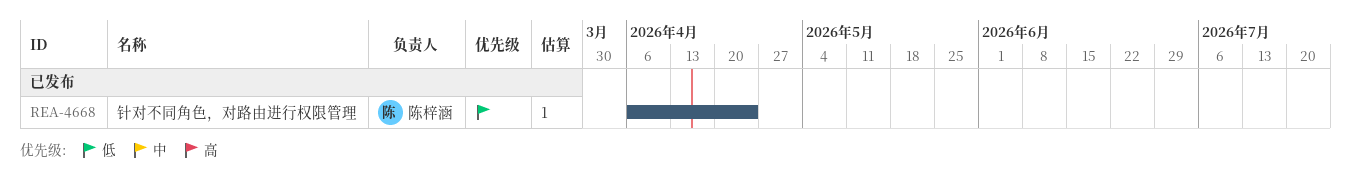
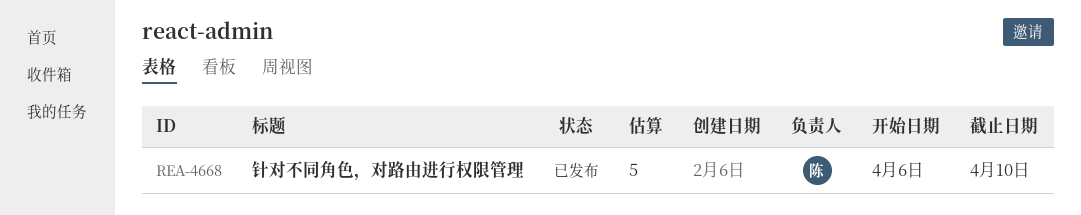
REA-4668, estimate: 1 -> 5
REA-4668, due: Apr 24 -> Apr 10

